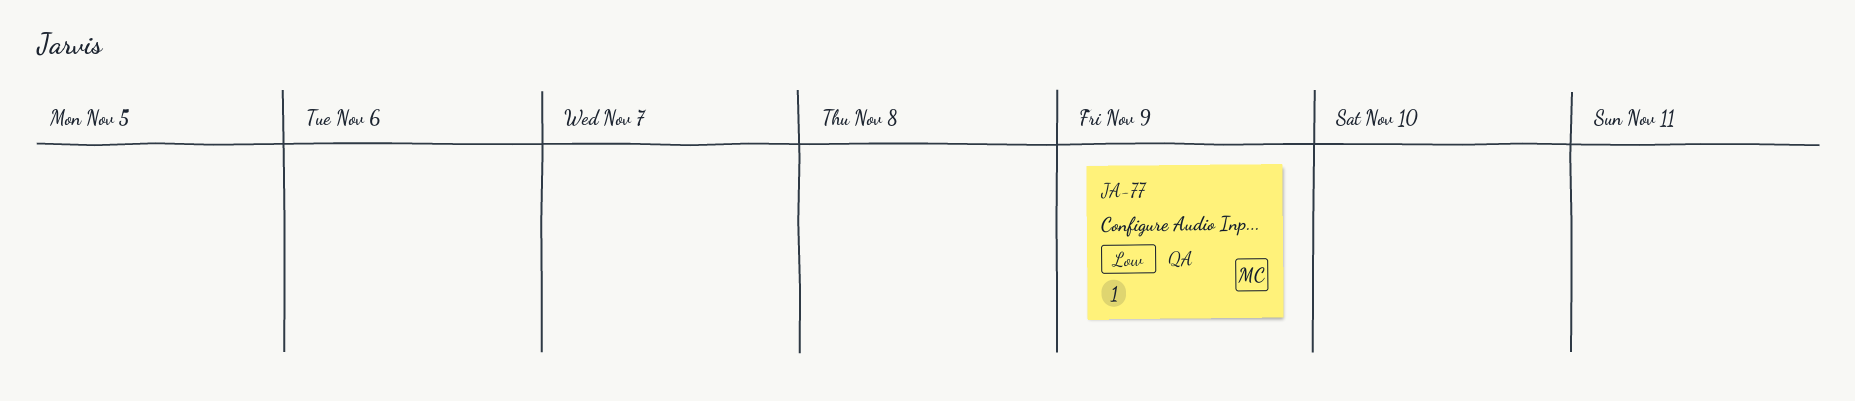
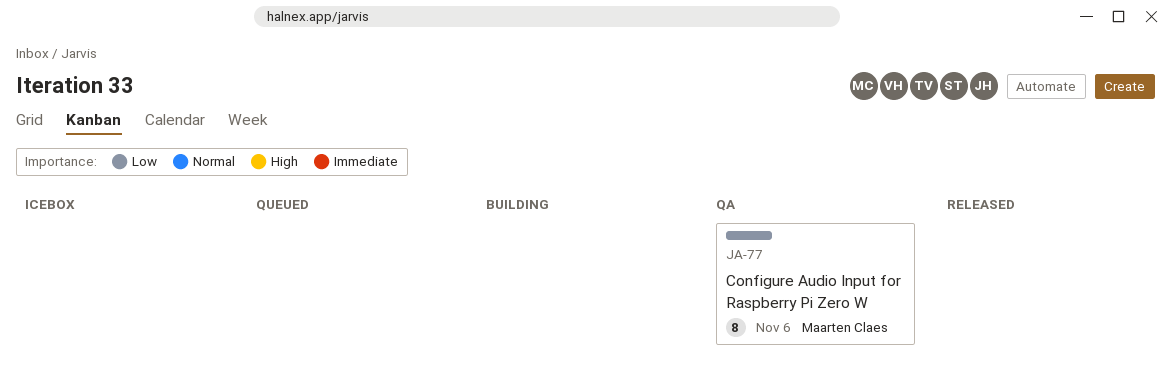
JA-77, estimate: 1 -> 8
JA-77, due: Nov 9 -> Nov 6

